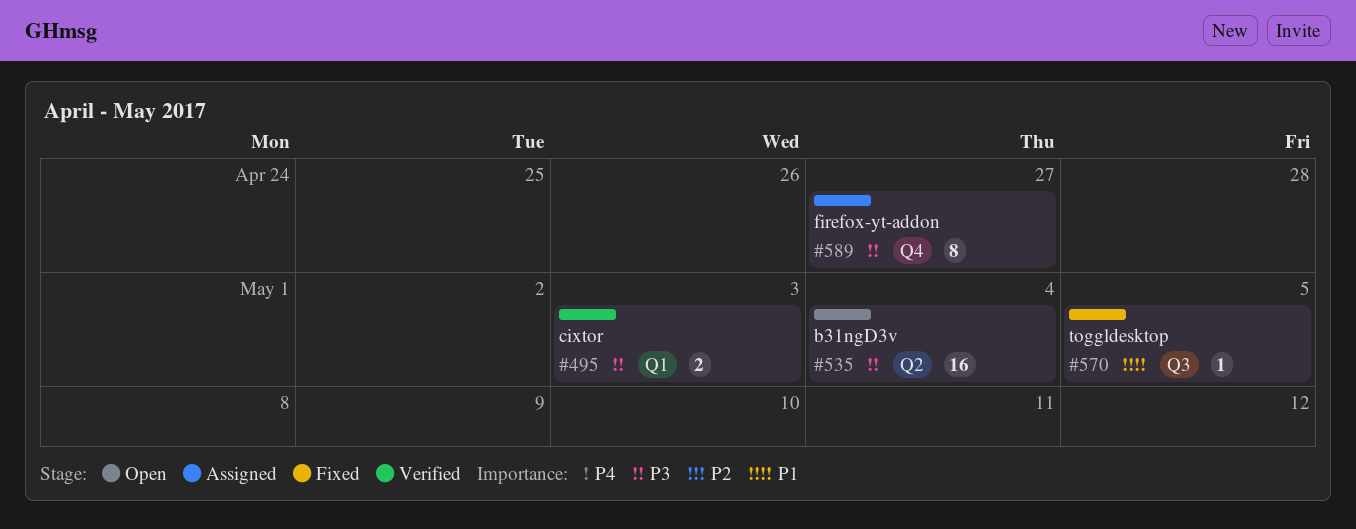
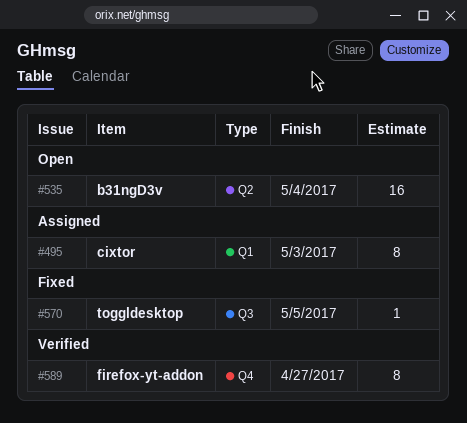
#495, status: Verified -> Assigned
#495, estimate: 2 -> 8
#589, status: Assigned -> Verified

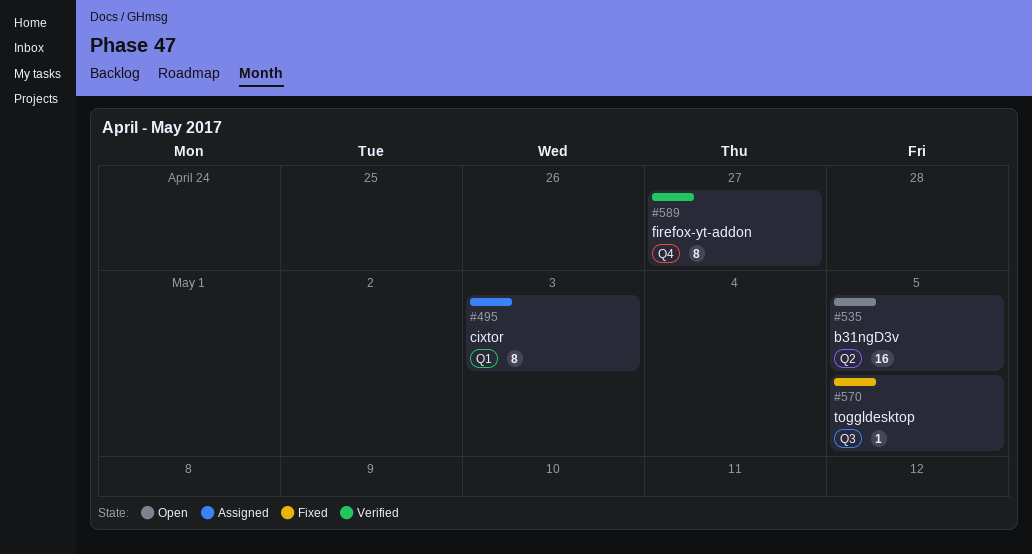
#535, due: May 4 -> May 5

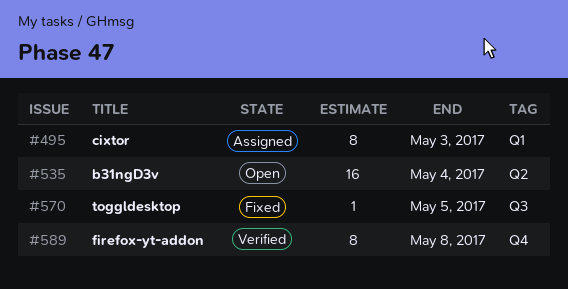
#535, due: May 5 -> May 4
#589, due: Apr 27 -> May 8

